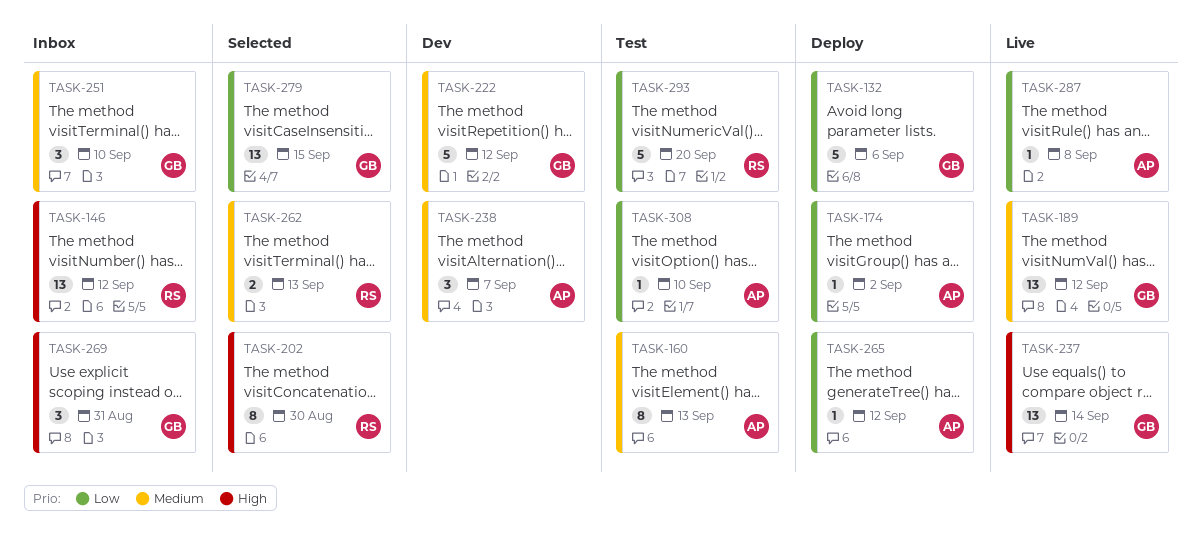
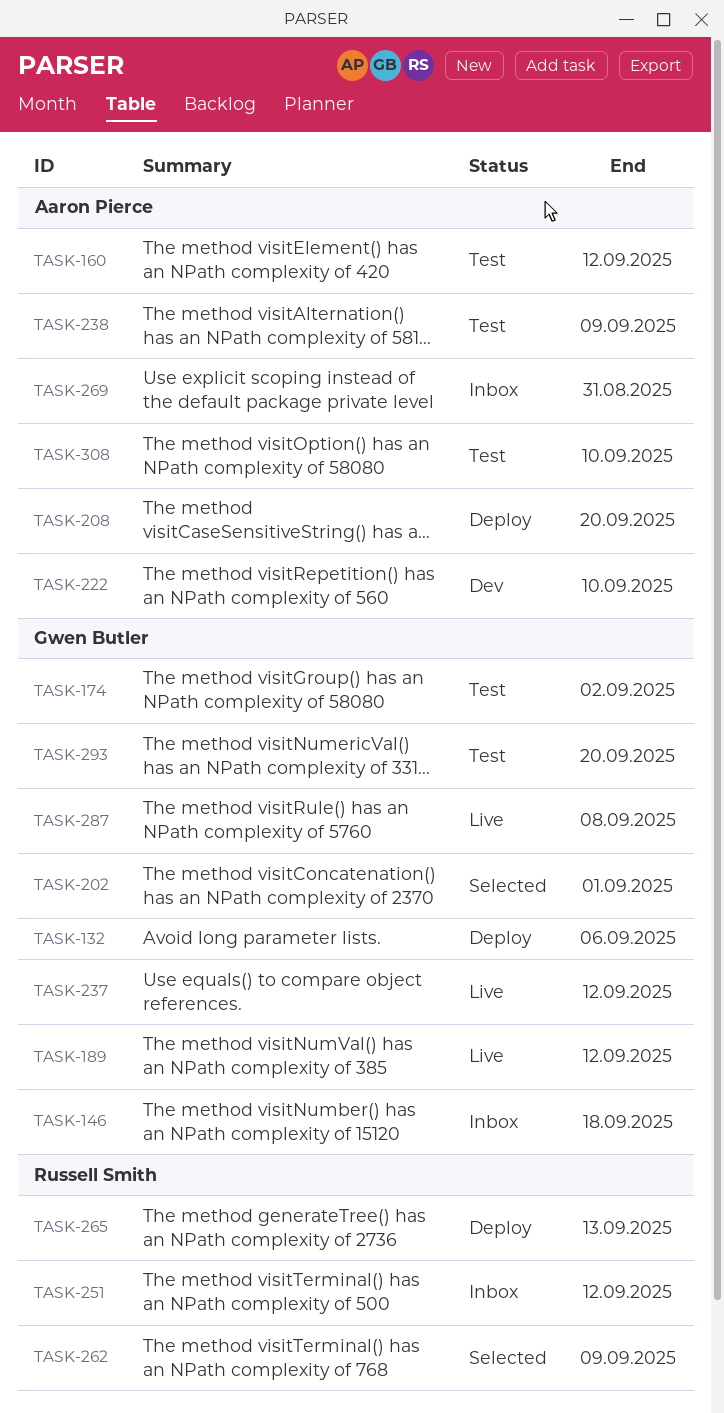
TASK-146, owner: Russell Smith -> Gwen Butler
TASK-146, due: Sep 12 -> Sep 18
TASK-160, due: Sep 13 -> Sep 12
TASK-174, status: Deploy -> Test
TASK-174, owner: Aaron Pierce -> Gwen Butler
TASK-202, owner: Russell Smith -> Gwen Butler
TASK-202, due: Aug 30 -> Sep 1
TASK-208: none -> present
TASK-222, owner: Gwen Butler -> Aaron Pierce
TASK-222, due: Sep 12 -> Sep 10
TASK-237, due: Sep 14 -> Sep 12
TASK-238, status: Dev -> Test
TASK-238, due: Sep 7 -> Sep 9
TASK-251, owner: Gwen Butler -> Russell Smith
TASK-251, due: Sep 10 -> Sep 12
TASK-262, due: Sep 13 -> Sep 9
TASK-265, owner: Aaron Pierce -> Russell Smith
TASK-265, due: Sep 12 -> Sep 13
TASK-269, owner: Gwen Butler -> Aaron Pierce
TASK-279: present -> none
TASK-287, owner: Aaron Pierce -> Gwen Butler
TASK-293, owner: Russell Smith -> Gwen Butler

